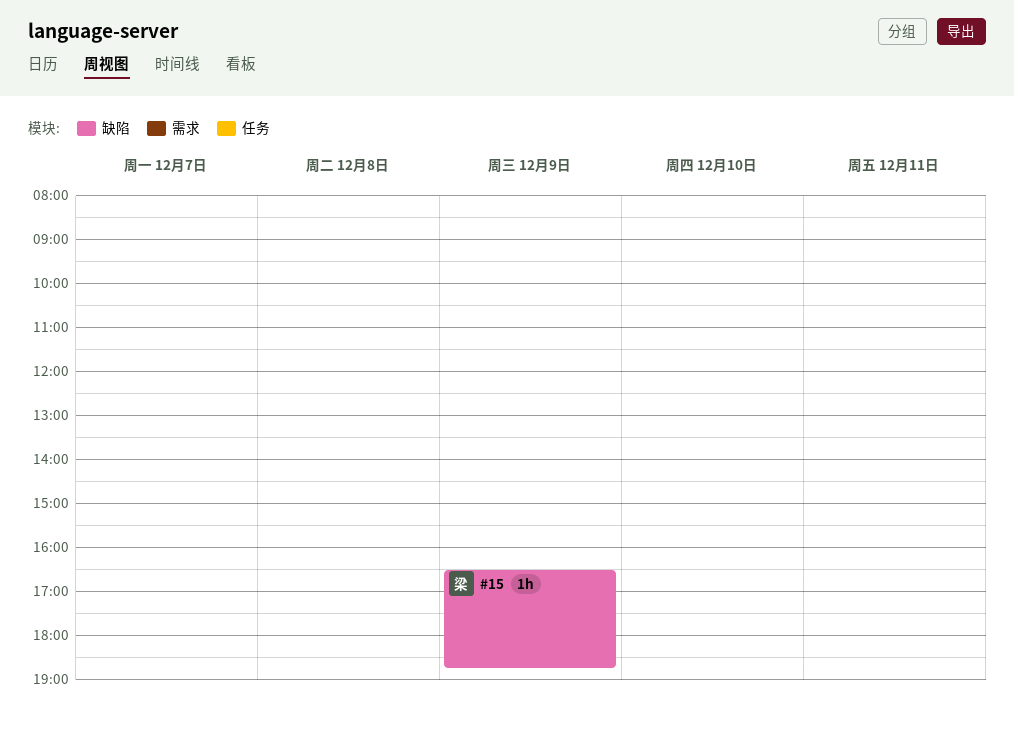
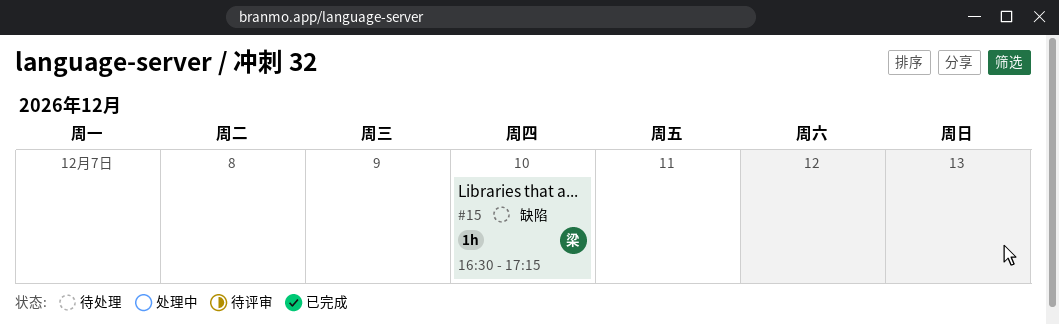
#15, day: Dec 9 -> Dec 10
#15, ends: 18:45 -> 17:15

